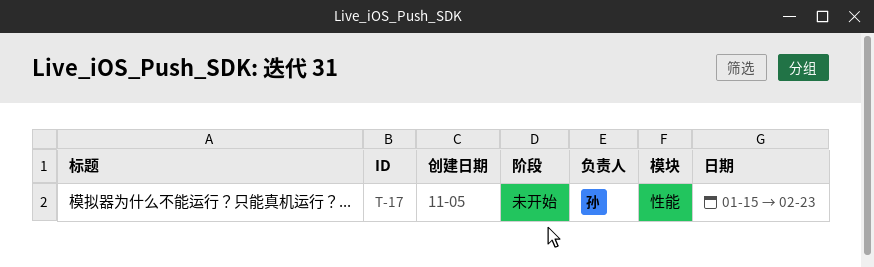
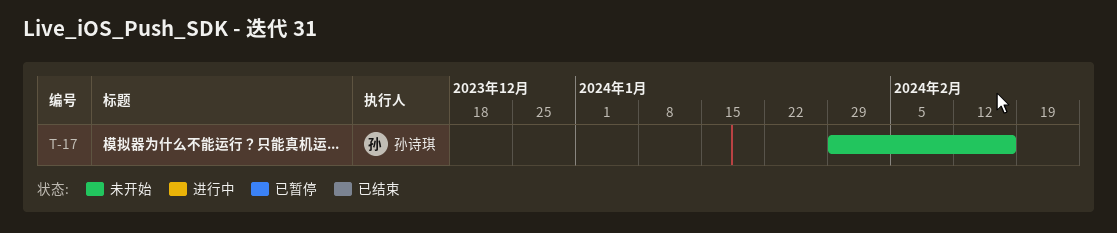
T-17, start: Jan 15 -> Jan 29
T-17, due: Feb 23 -> Feb 16

